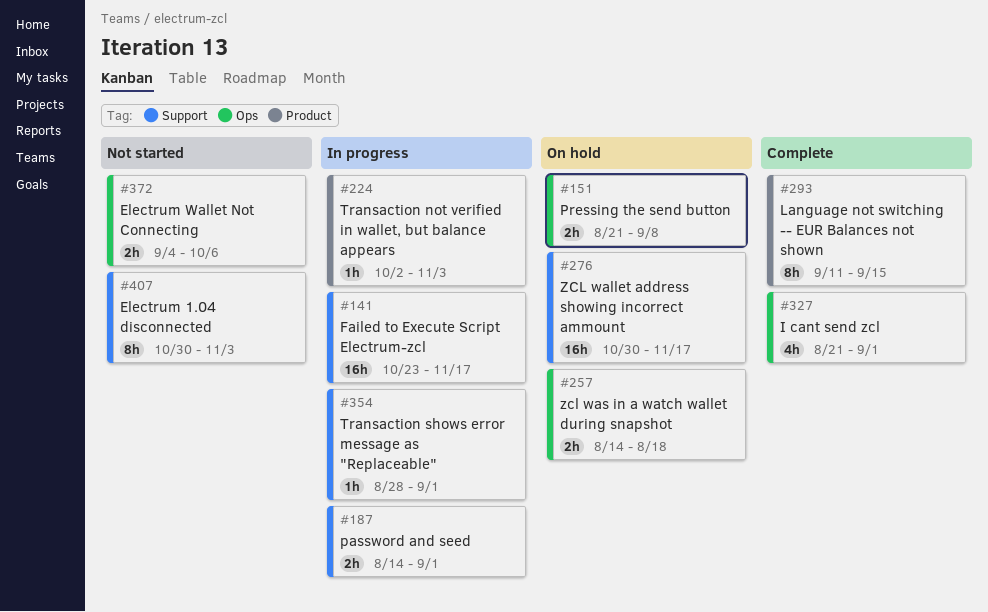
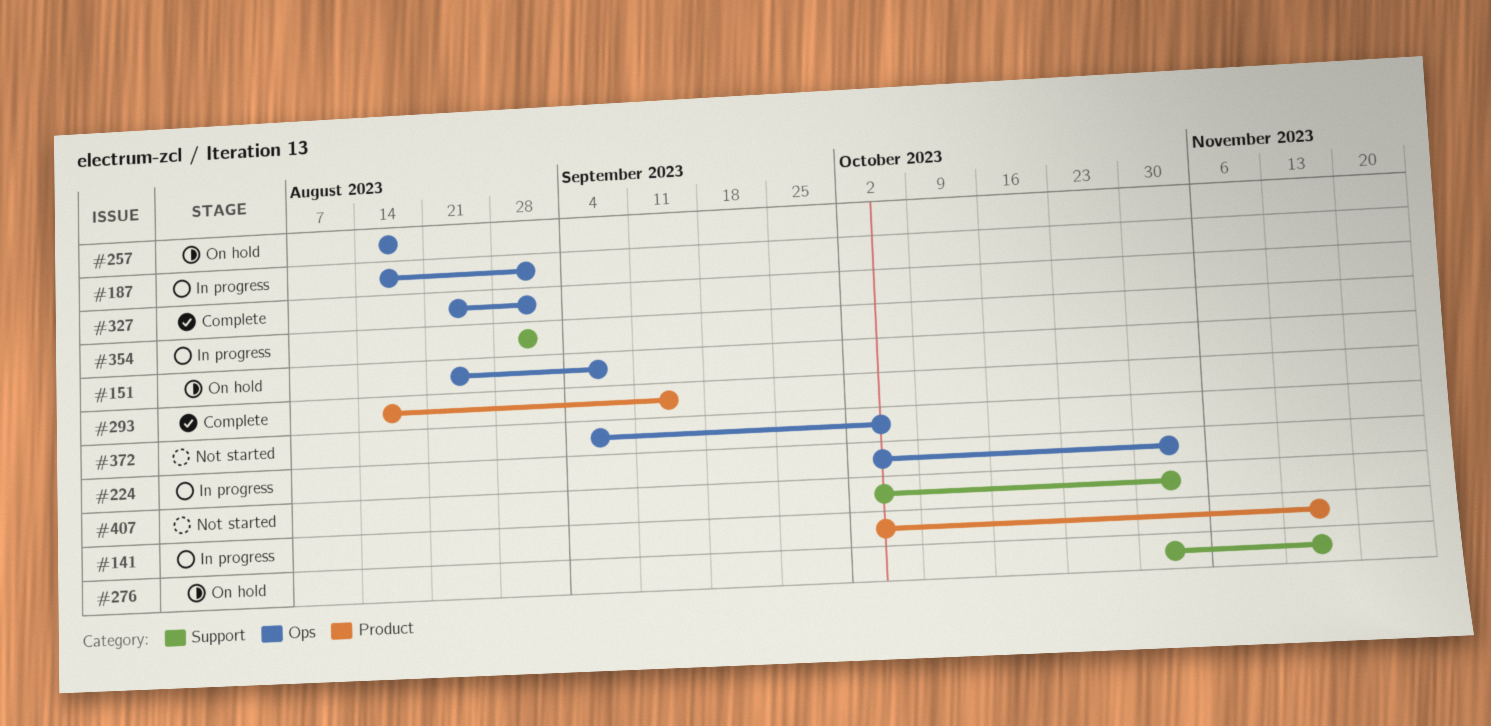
#141, label: Support -> Product
#141, start: Oct 23 -> Oct 2
#187, label: Support -> Ops
#224, label: Product -> Ops
#293, start: Sep 11 -> Aug 14
#407, start: Oct 30 -> Oct 2

